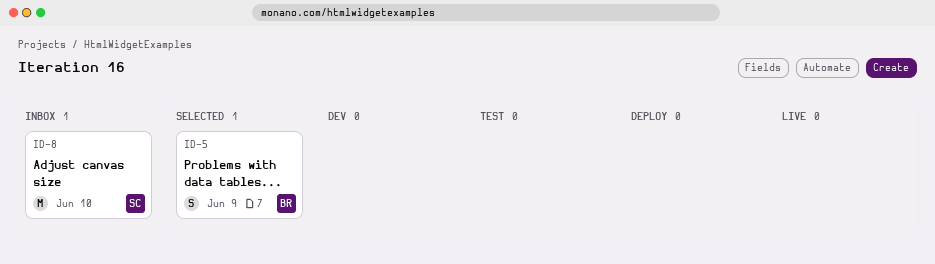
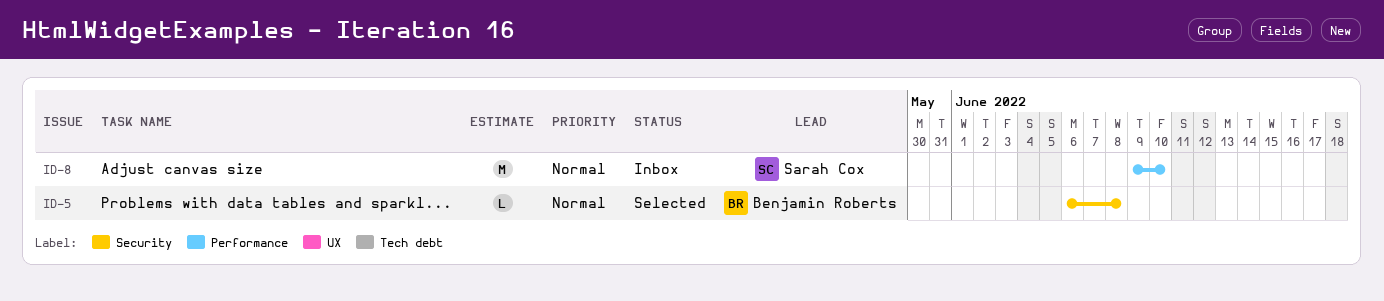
ID-5, estimate: S -> L
ID-5, due: Jun 9 -> Jun 8

